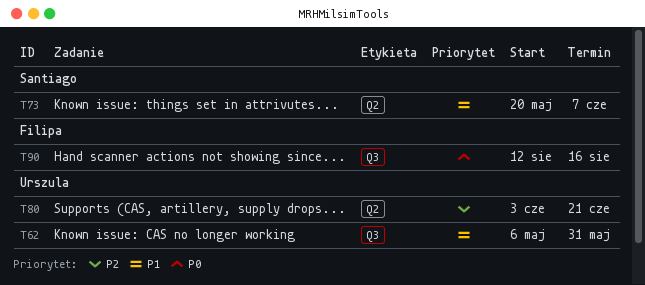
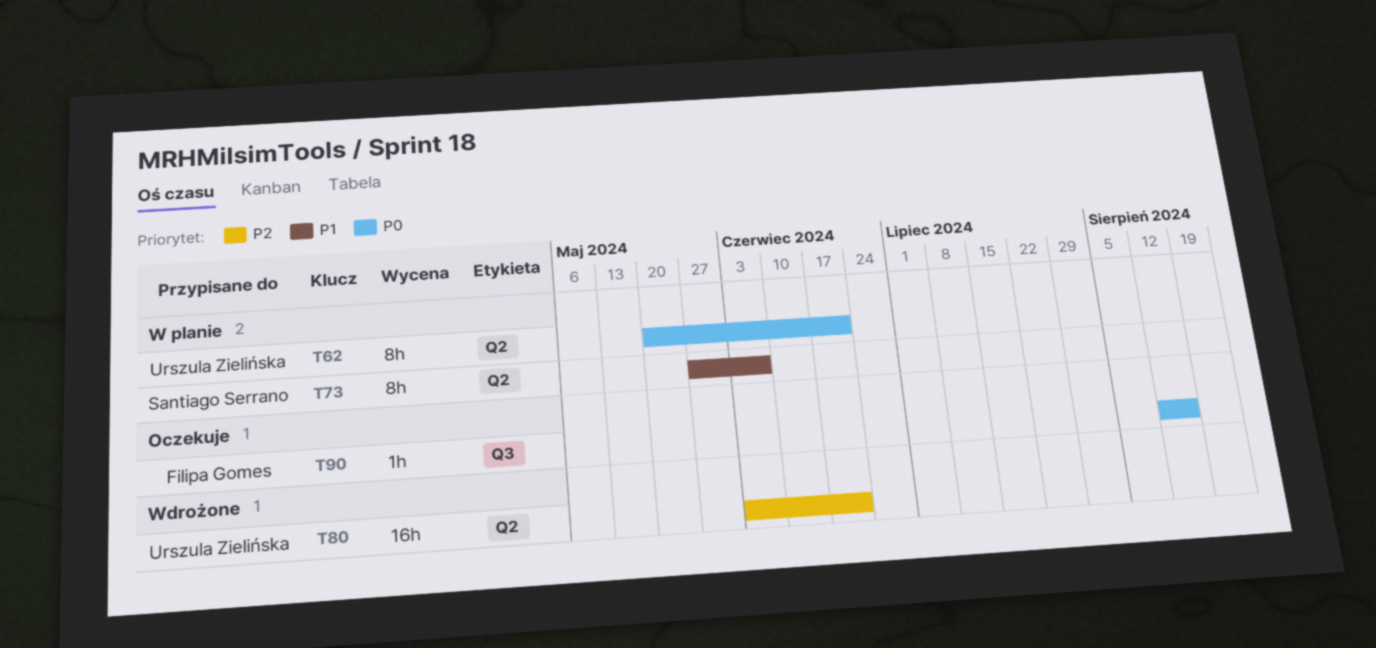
T62, priority: P1 -> P0
T62, label: Q3 -> Q2
T62, start: May 6 -> May 20
T62, due: May 31 -> Jun 21
T73, start: May 20 -> May 27

